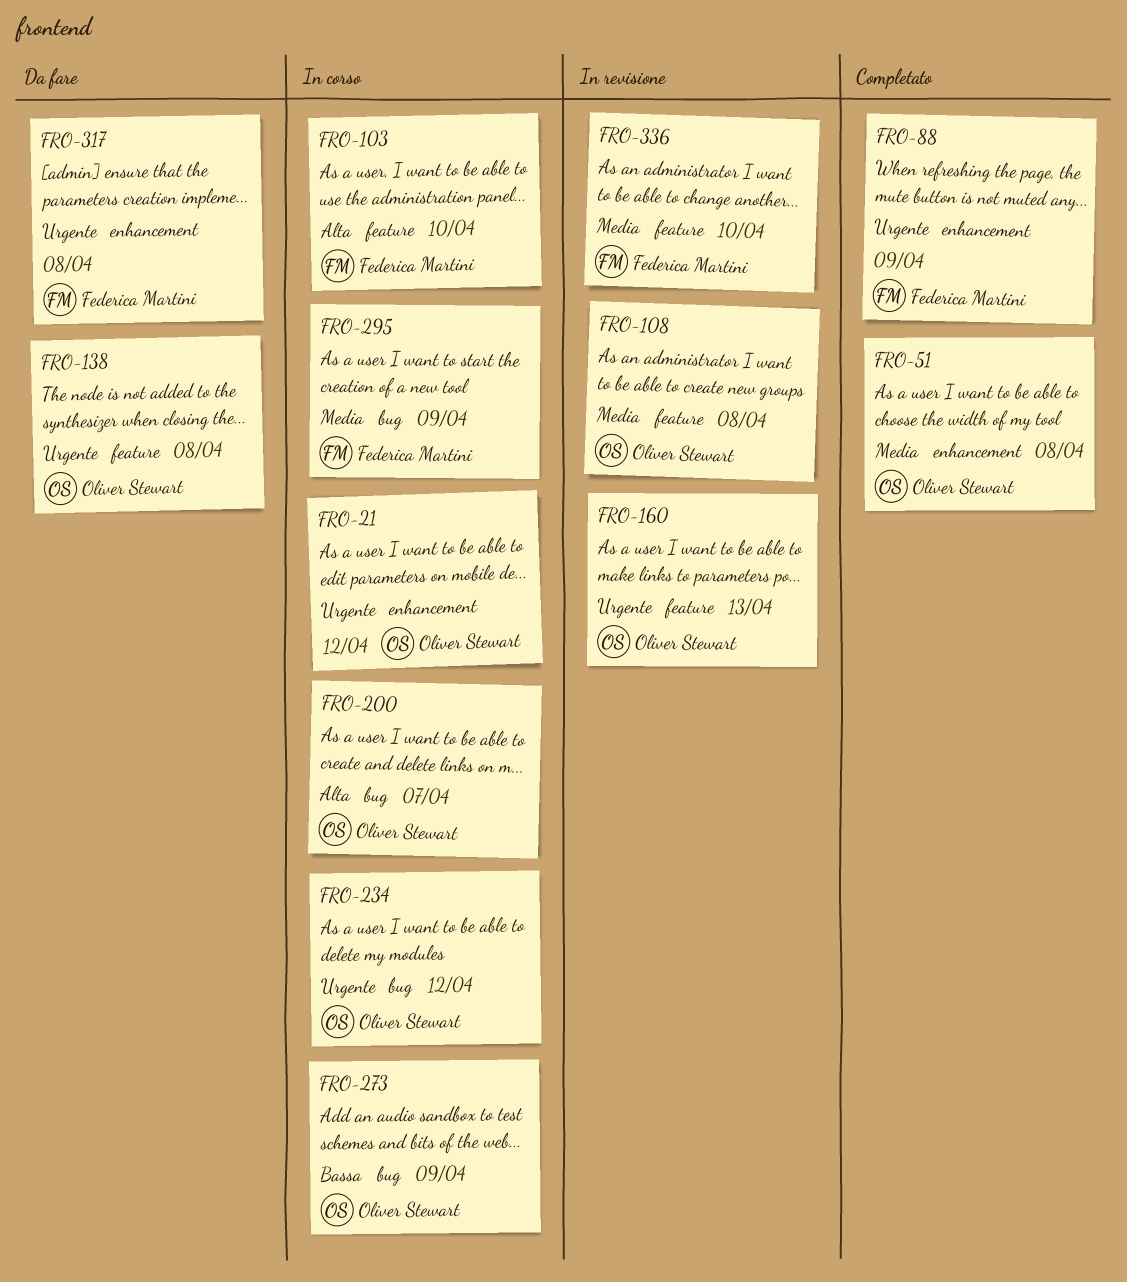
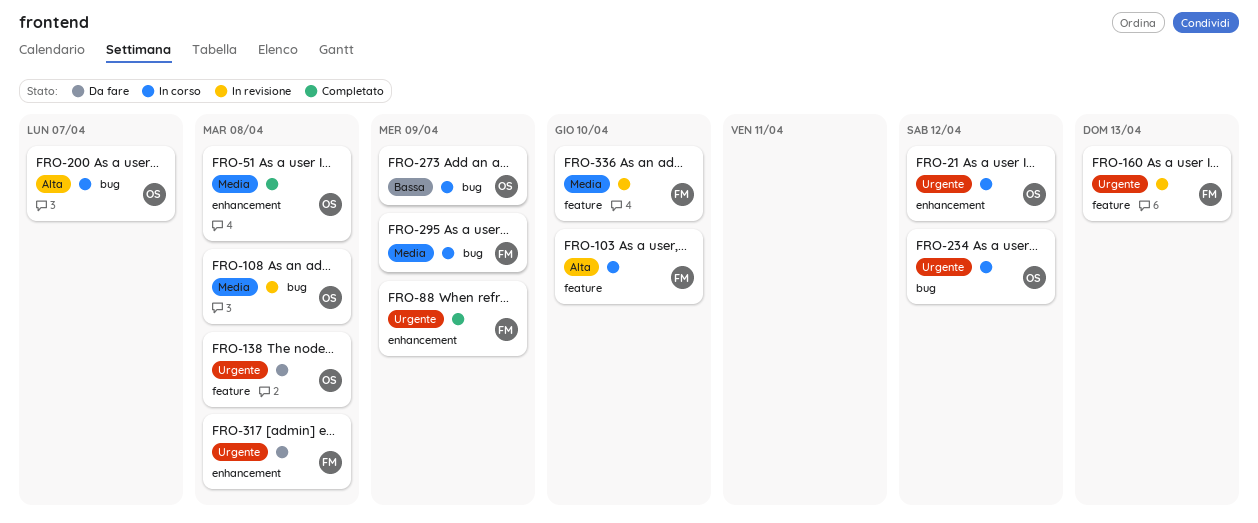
FRO-108, label: feature -> bug
FRO-160, owner: Oliver Stewart -> Federica Martini

